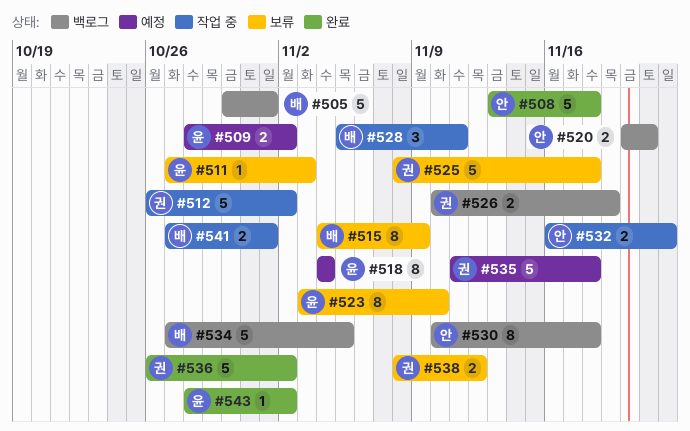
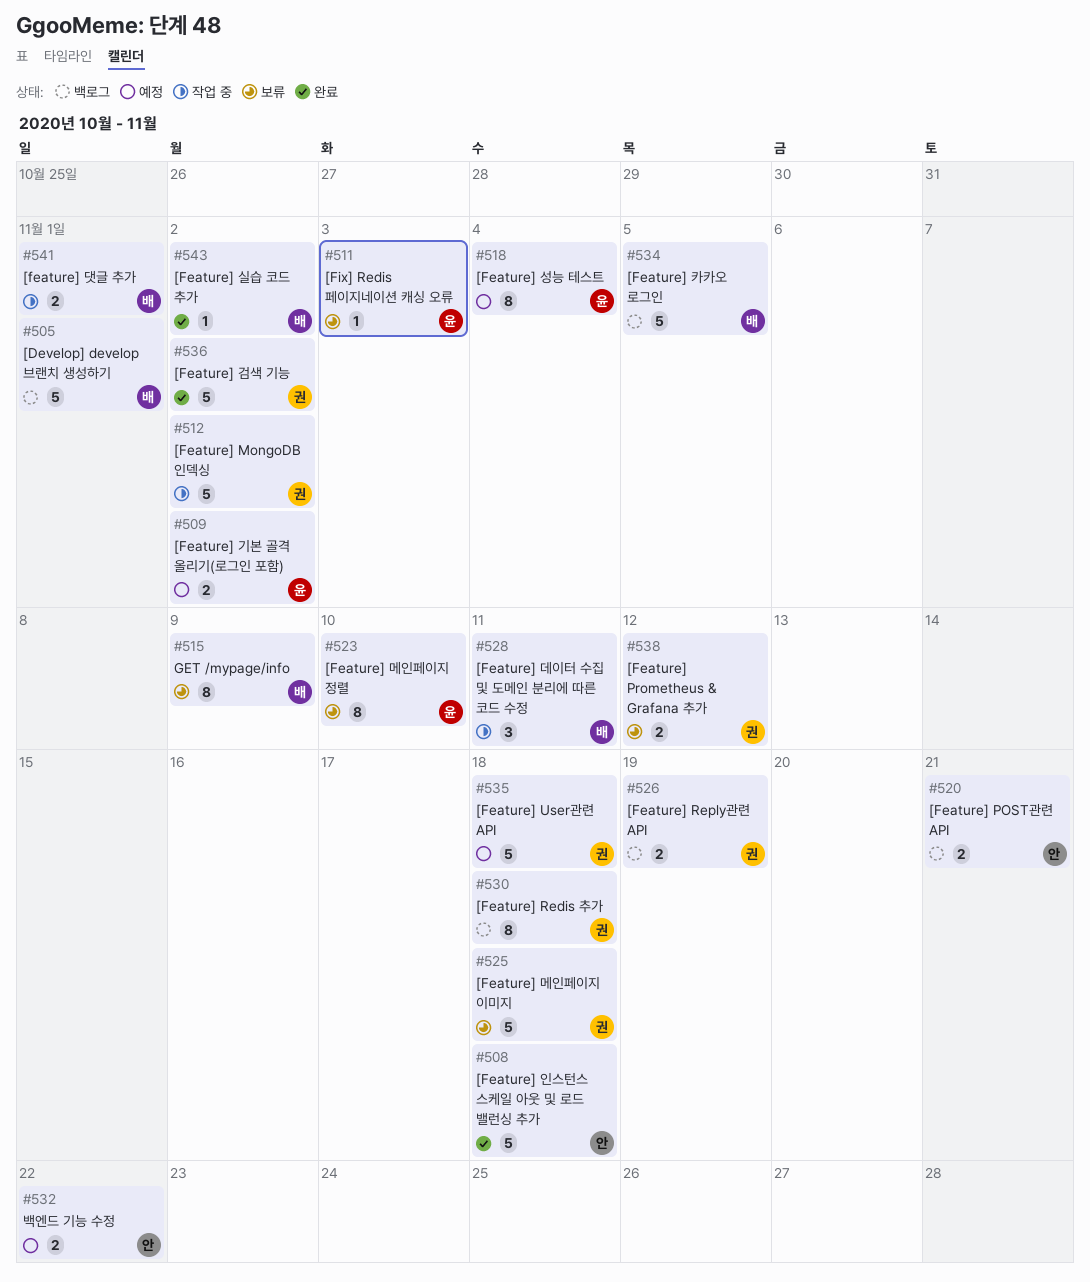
#530, owner: 안 -> 권
#532, status: 작업 중 -> 예정
#543, owner: 윤 -> 배

